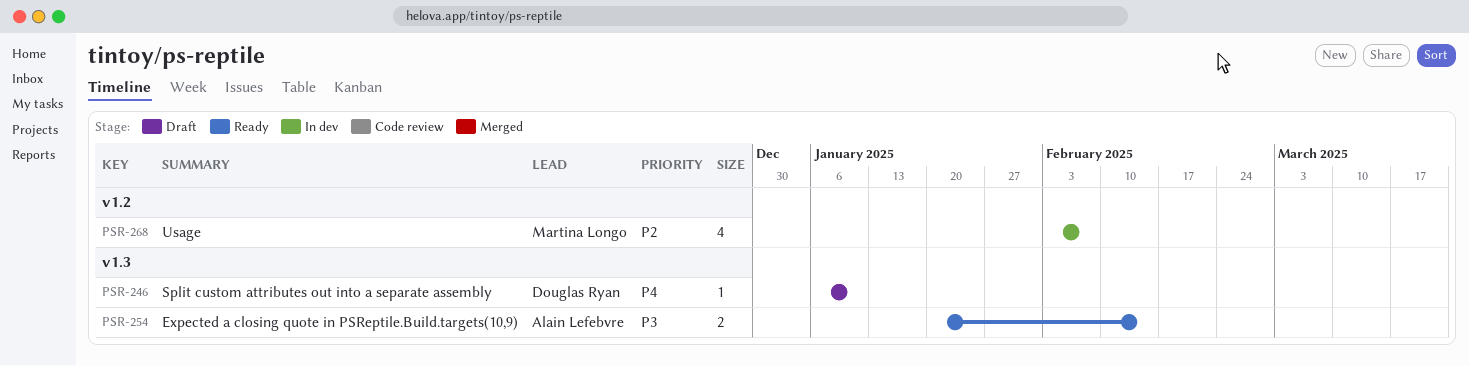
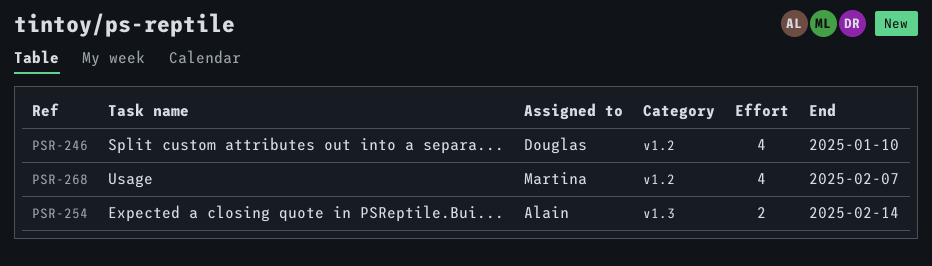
PSR-246, label: v1.3 -> v1.2
PSR-246, estimate: 1 -> 4

